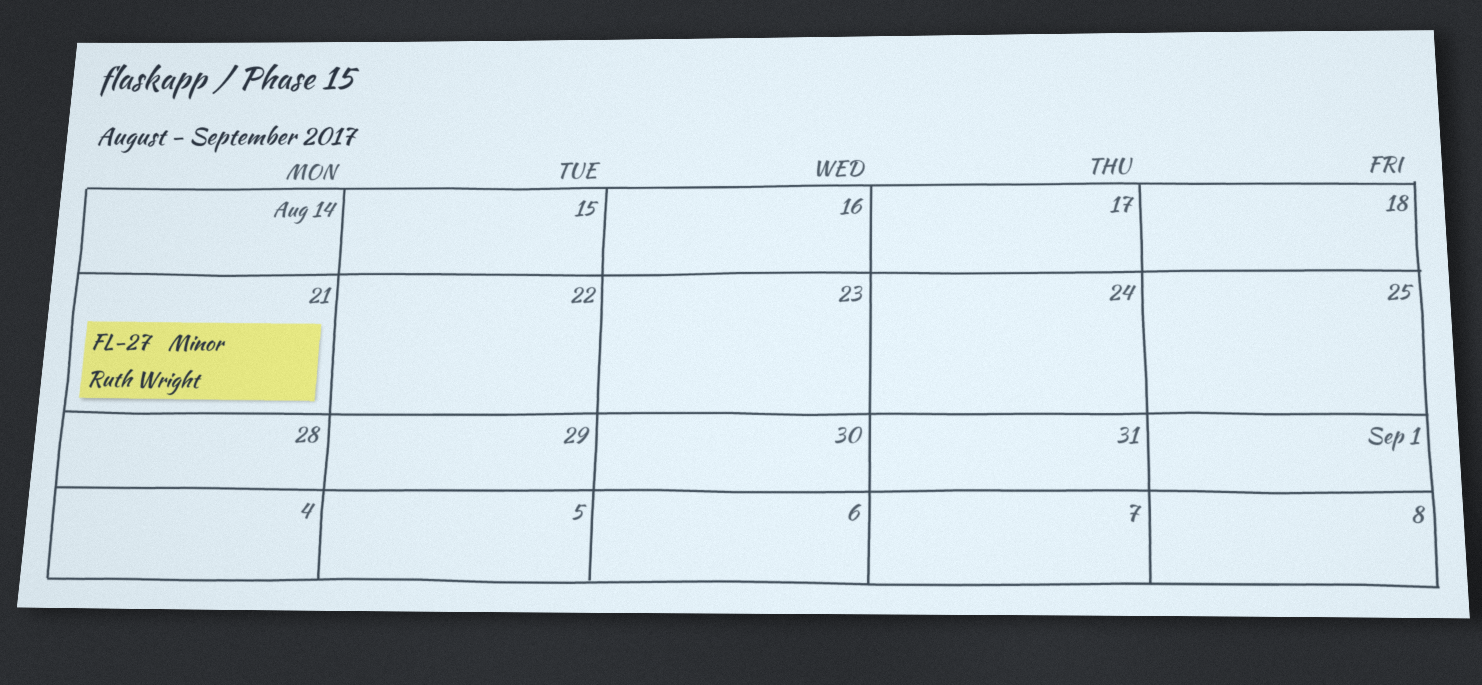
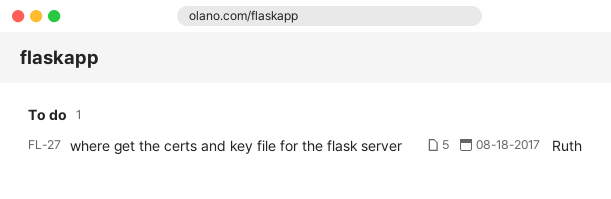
FL-27, due: Aug 21 -> Aug 18

